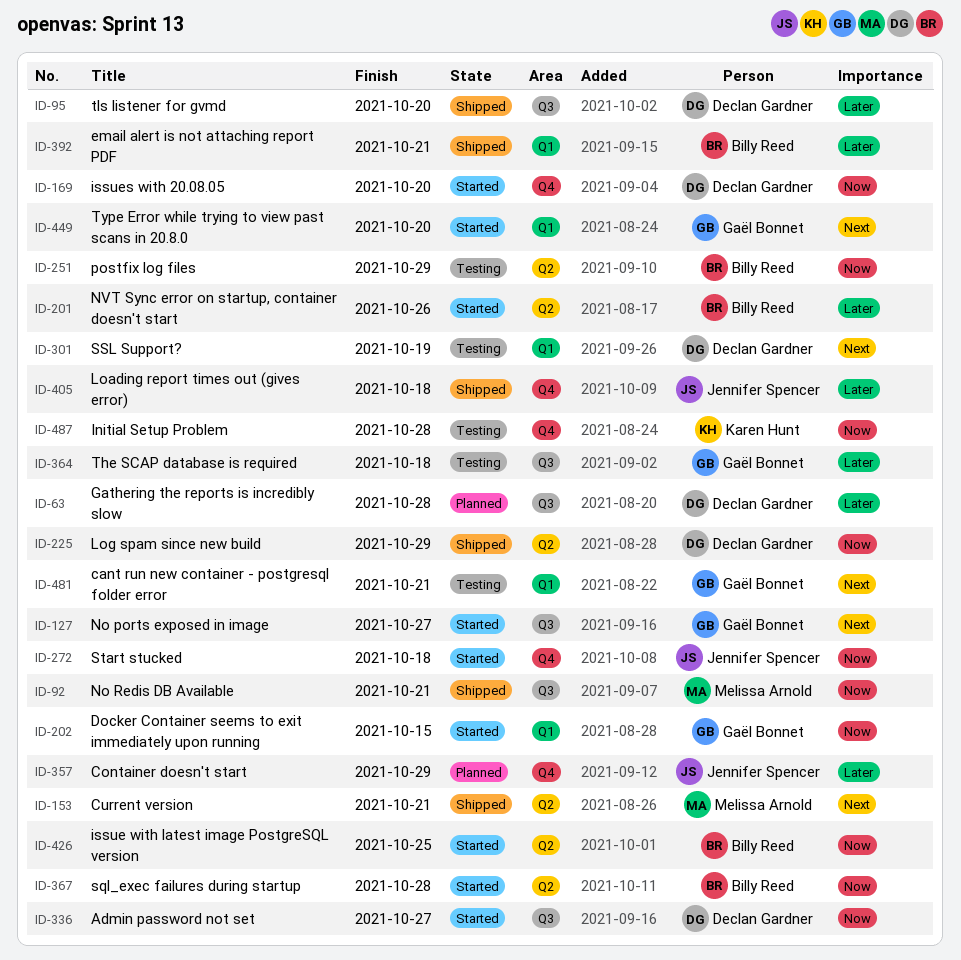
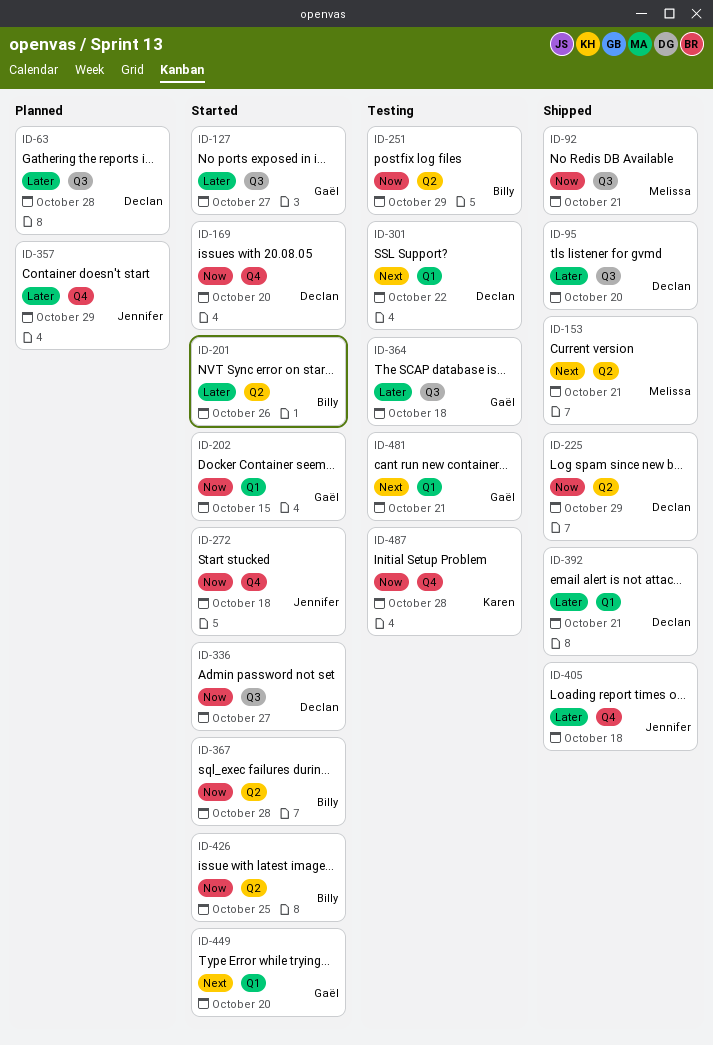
ID-127, priority: Next -> Later
ID-301, due: Oct 19 -> Oct 22
ID-392, owner: Billy Reed -> Declan Gardner

